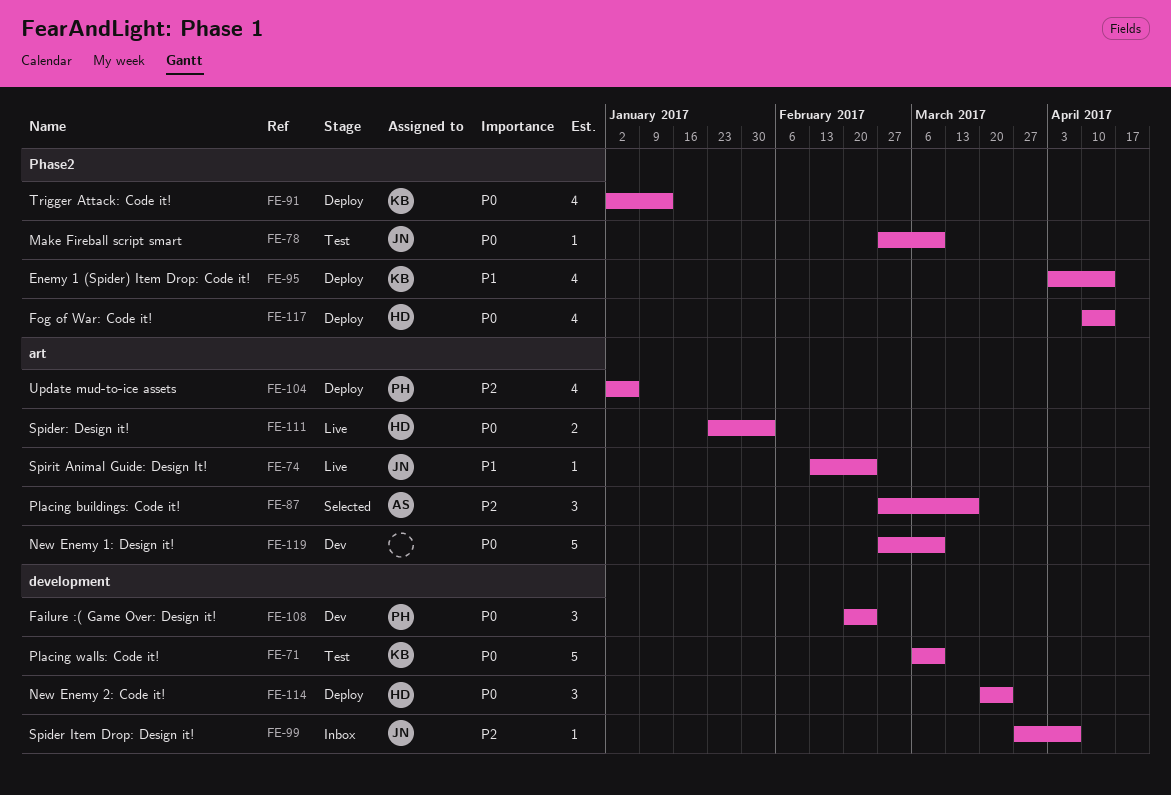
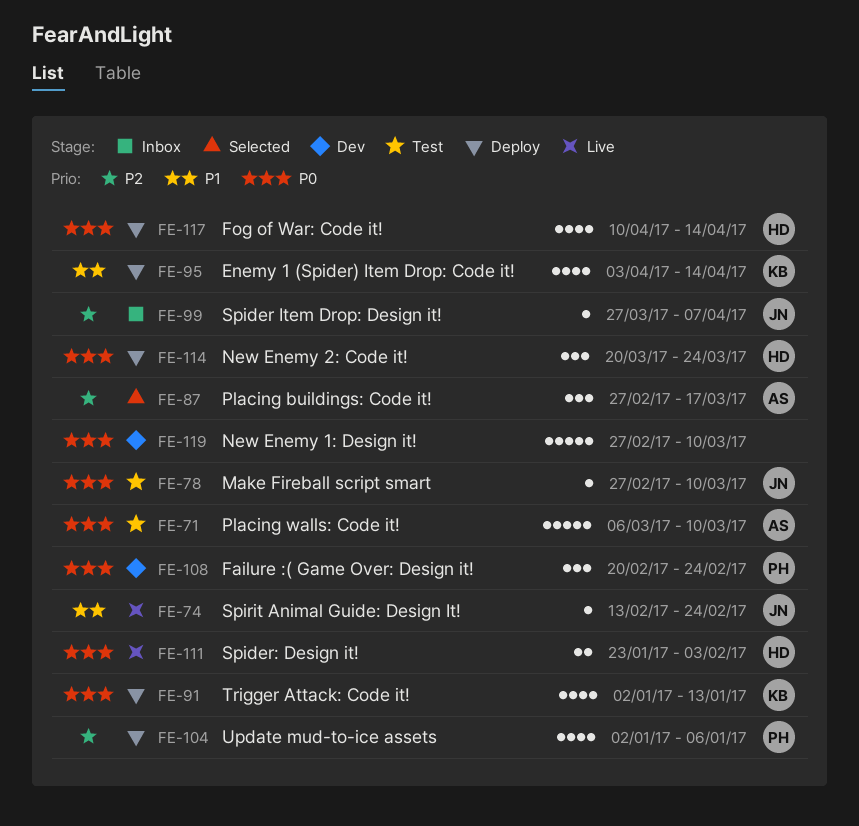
FE-71, owner: KB -> AS

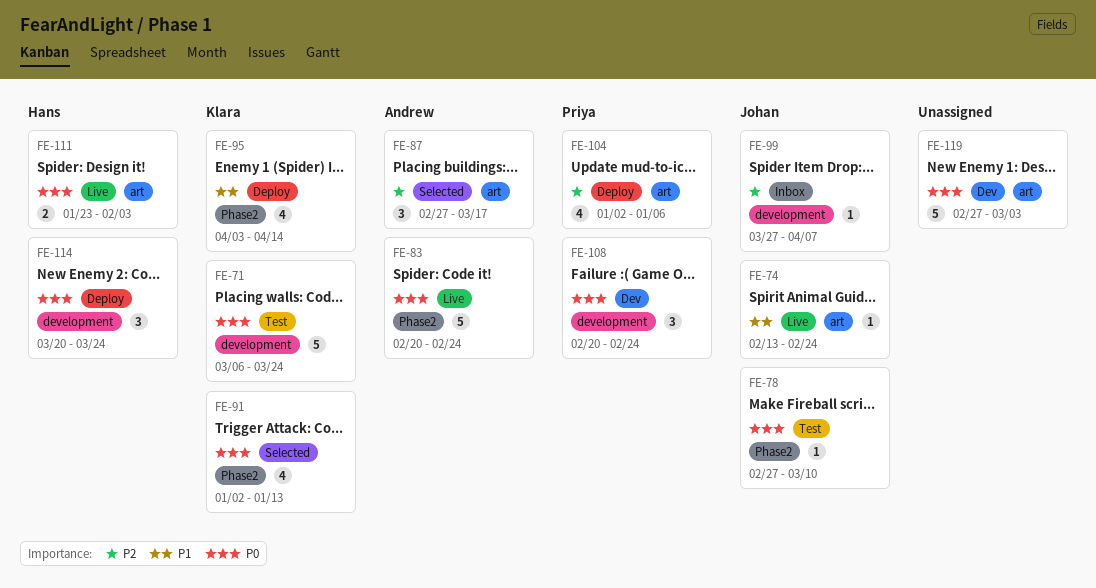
FE-71, owner: Andrew -> Klara
FE-71, due: Mar 10 -> Mar 24
FE-83: none -> present
FE-91, status: Deploy -> Selected
FE-117: present -> none
FE-119, due: Mar 10 -> Mar 3

